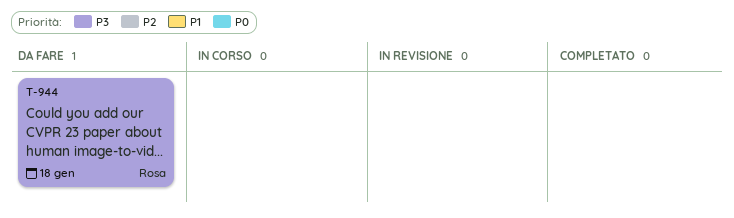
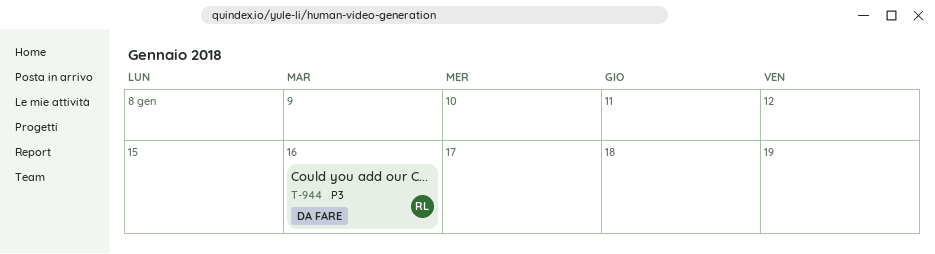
T-944, due: Jan 18 -> Jan 16

